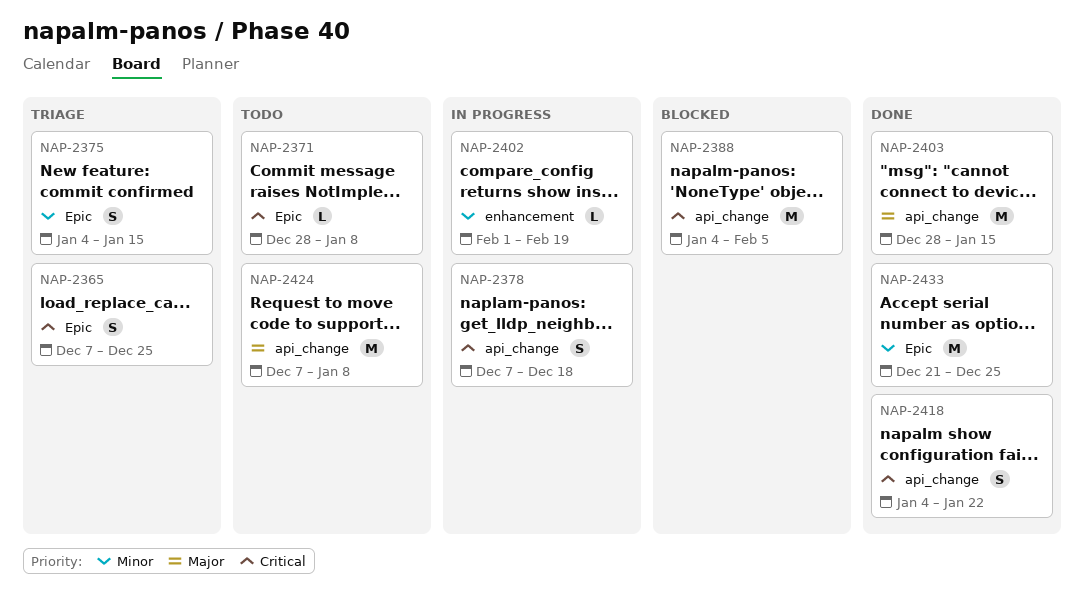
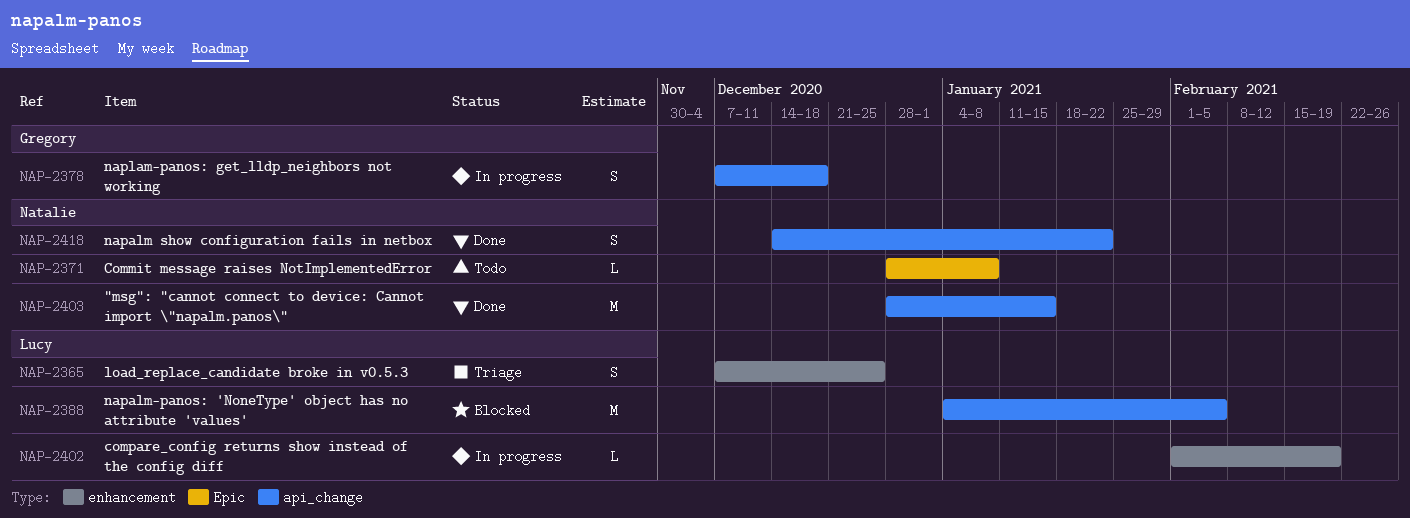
NAP-2365, label: Epic -> enhancement
NAP-2375: present -> none
NAP-2418, start: Jan 4 -> Dec 14
NAP-2424: present -> none
NAP-2433: present -> none

